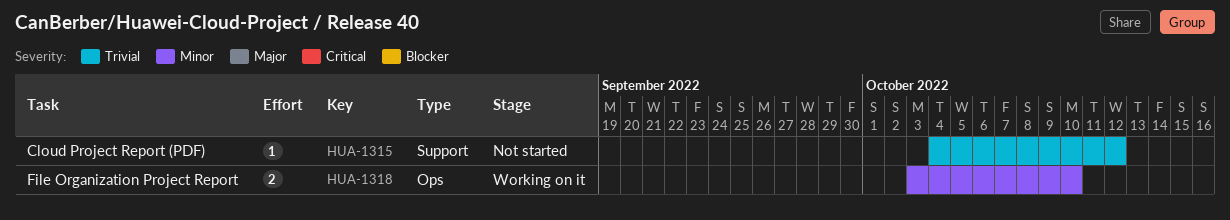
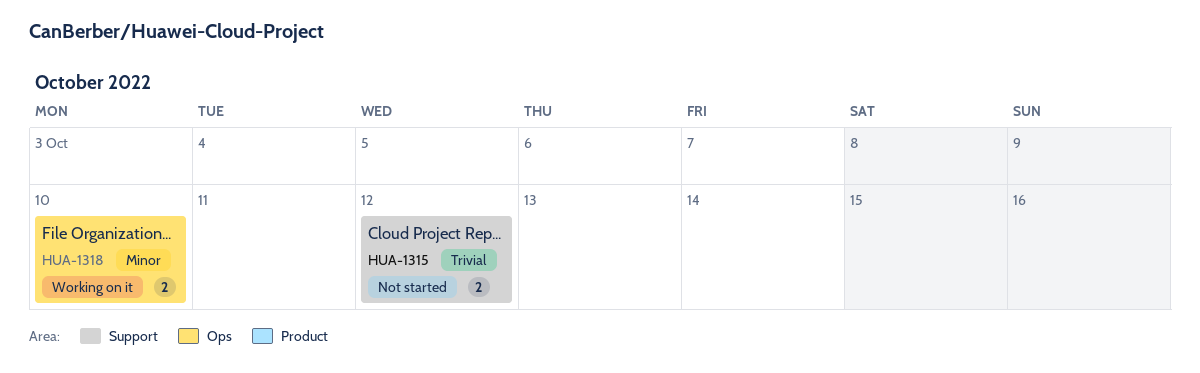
HUA-1315, estimate: 1 -> 2

